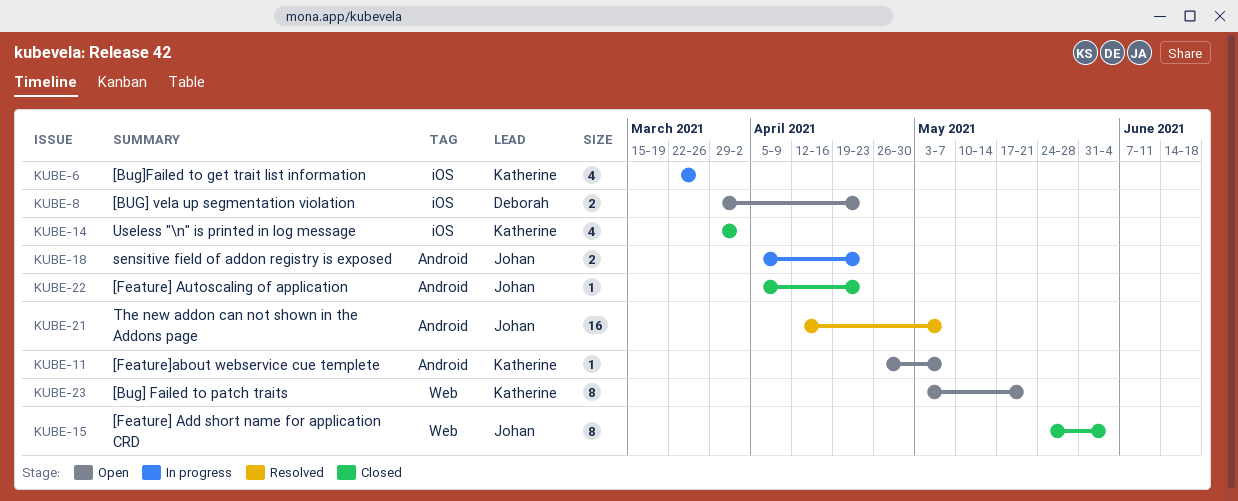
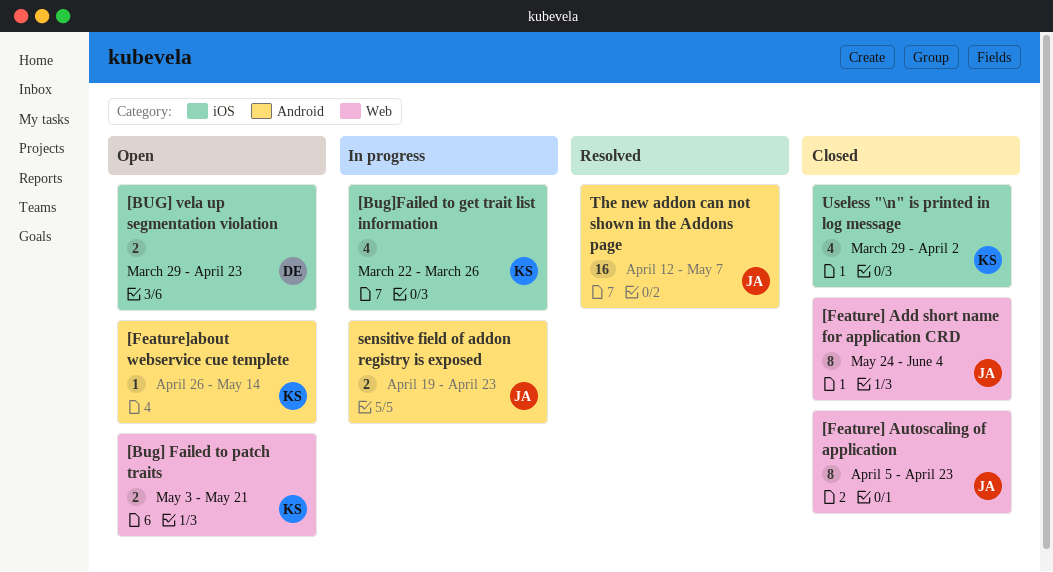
[Bug] Failed to patch traits, estimate: 8 -> 2
[Feature] Autoscaling of application, label: Android -> Web
[Feature] Autoscaling of application, estimate: 1 -> 8
[Feature]about webservice cue templete, due: May 7 -> May 14
sensitive field of addon registry is exposed, start: Apr 5 -> Apr 19

